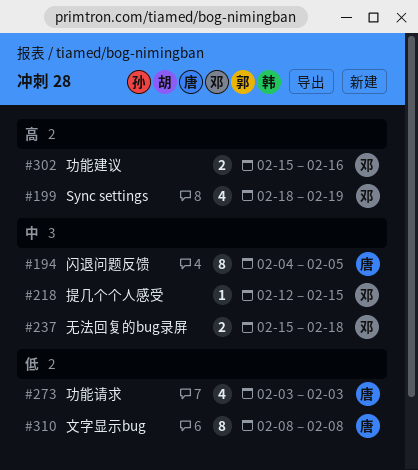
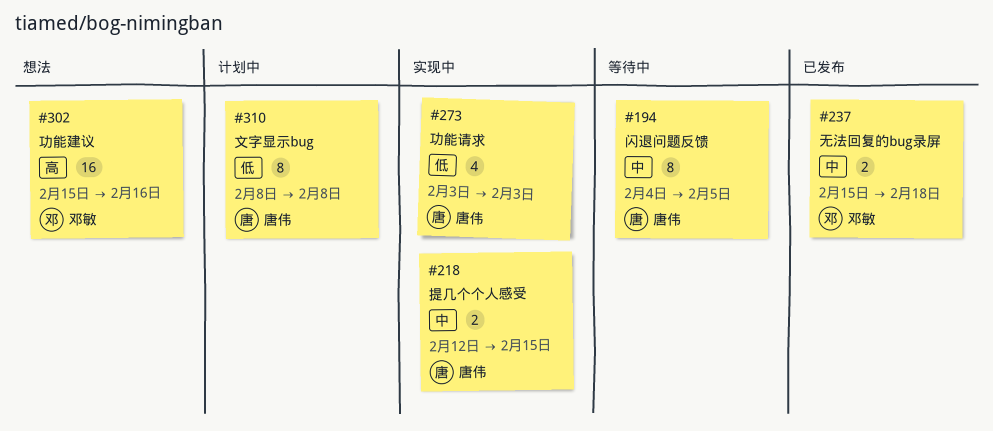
#199: present -> none
#218, owner: 邓敏 -> 唐伟
#218, estimate: 1 -> 2
#302, estimate: 2 -> 16

